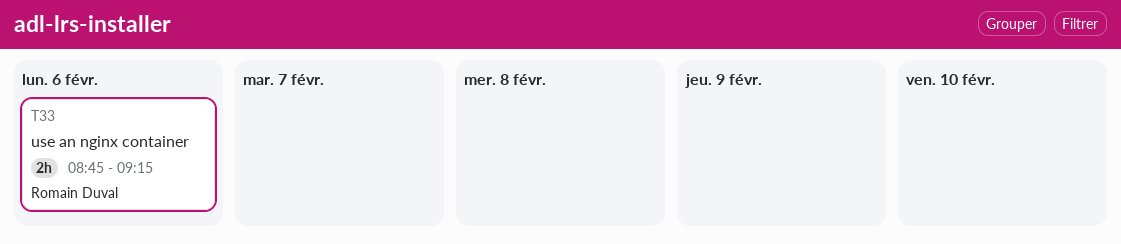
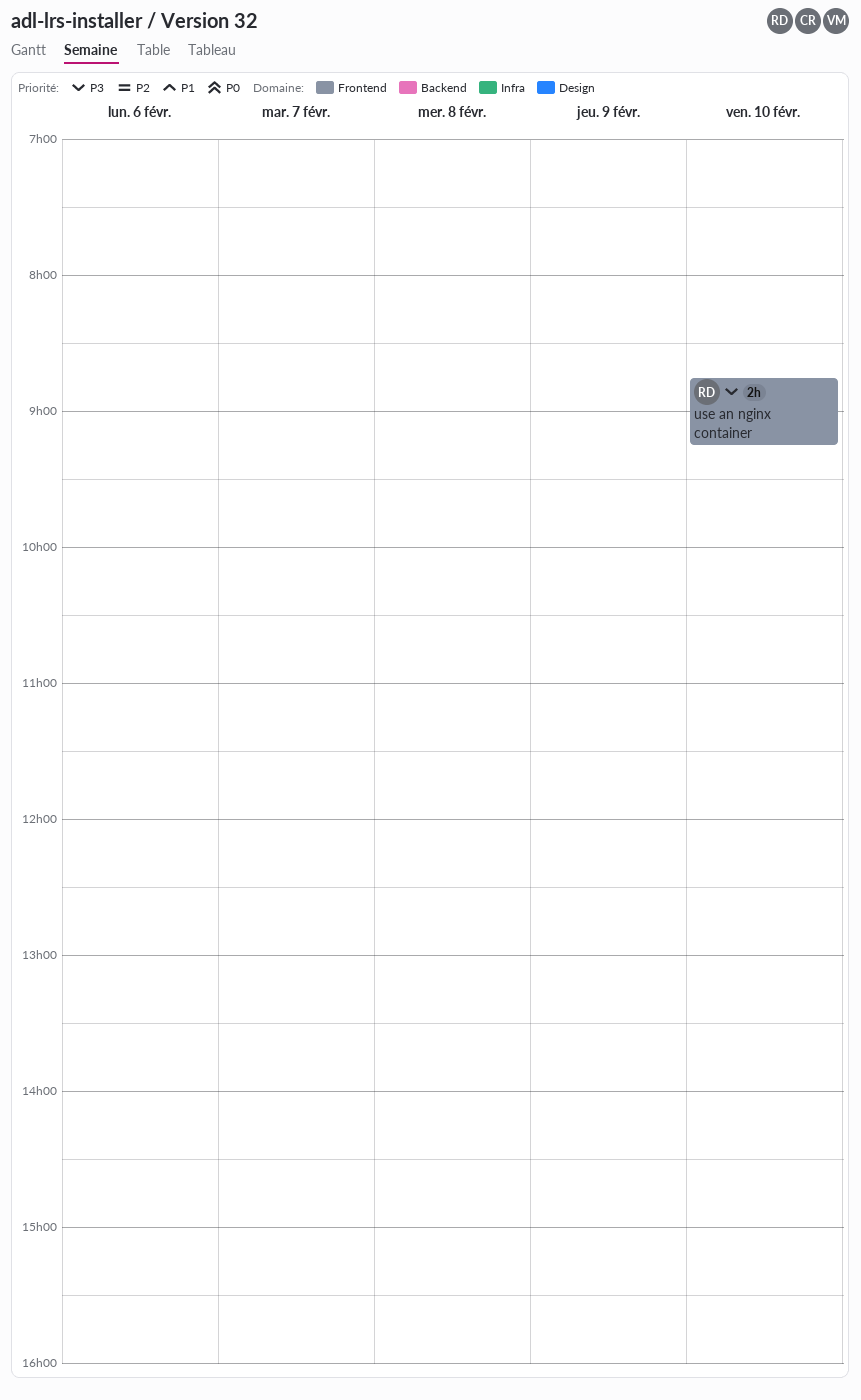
use an nginx container, day: Feb 6 -> Feb 10

